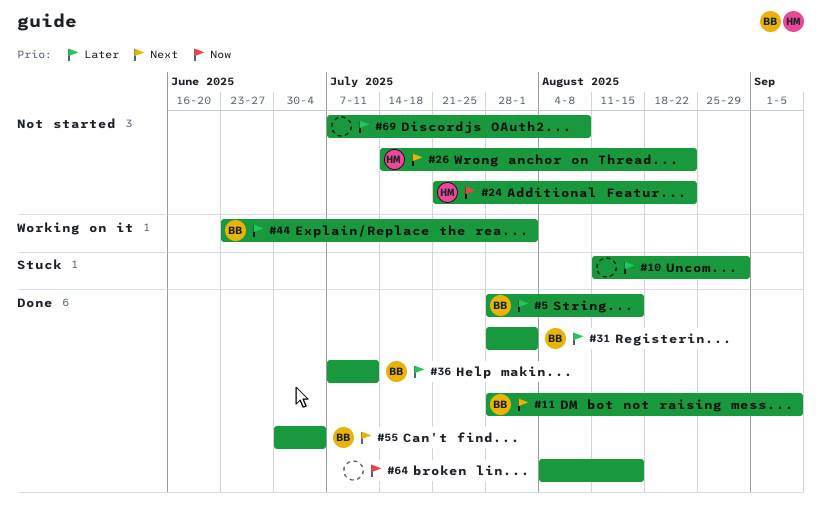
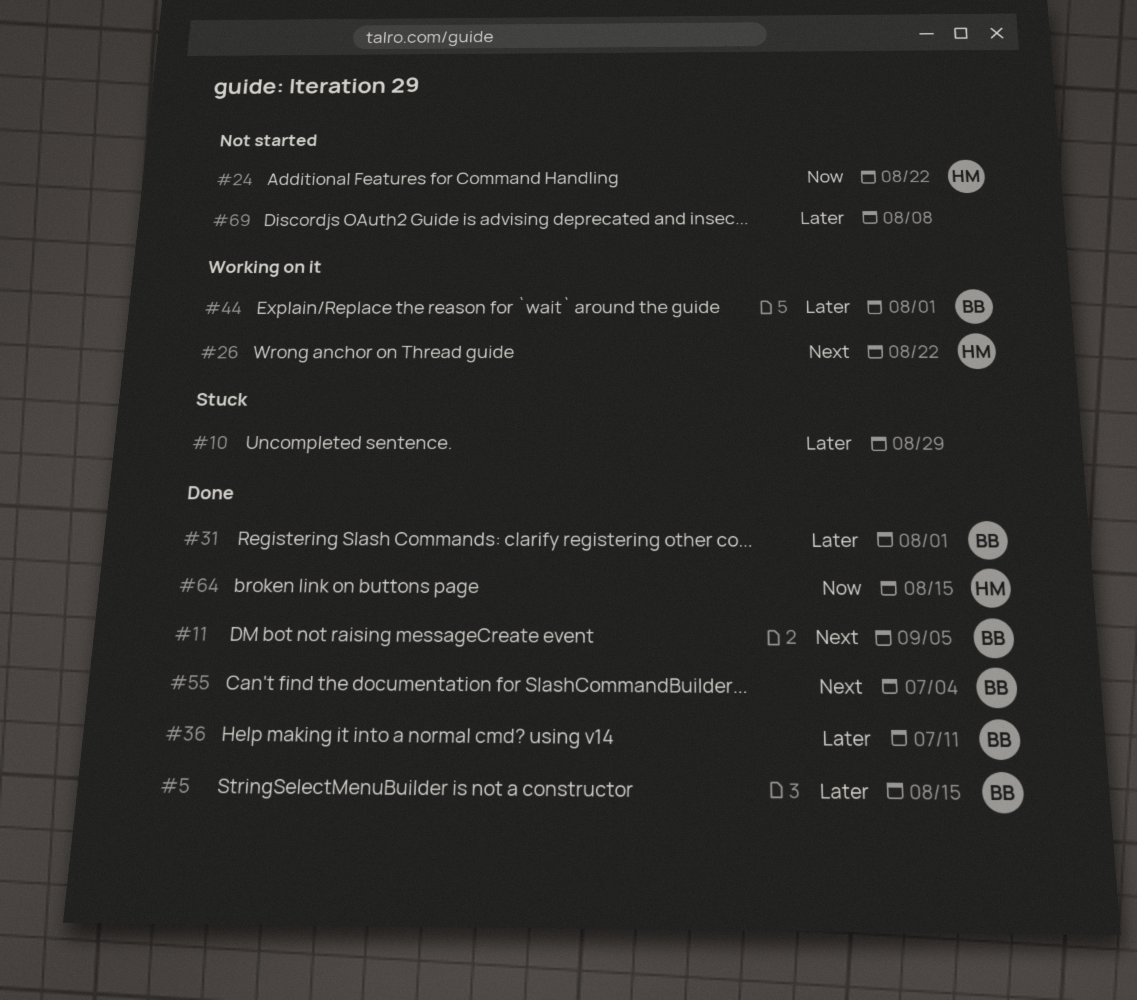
#26, status: Not started -> Working on it
#64, owner: none -> HM

